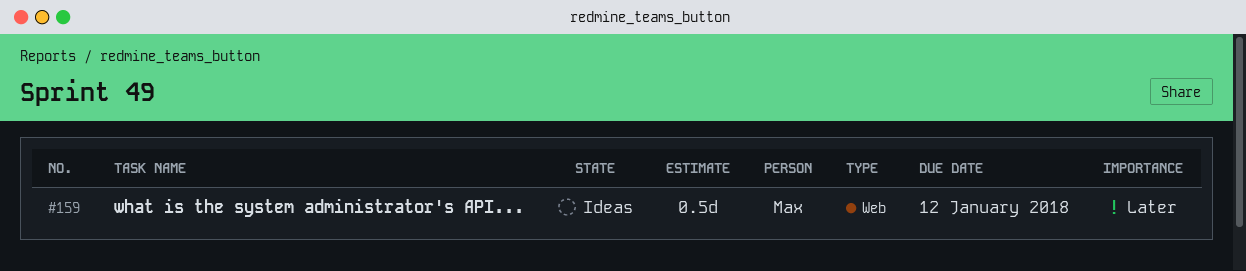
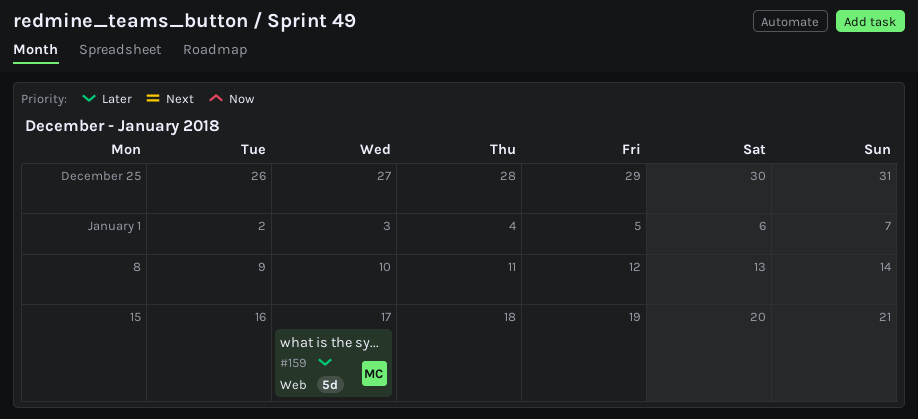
#159, estimate: 0.5d -> 5d
#159, due: Jan 12 -> Jan 17

